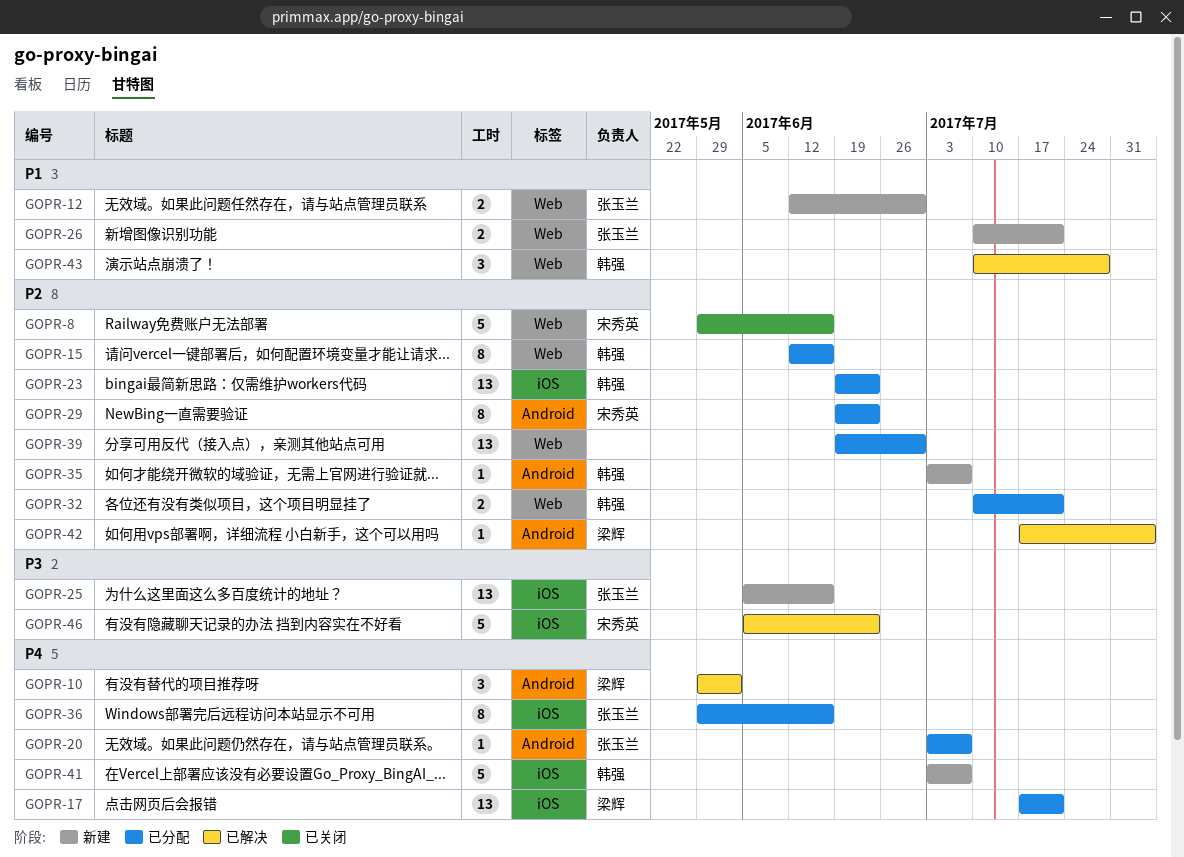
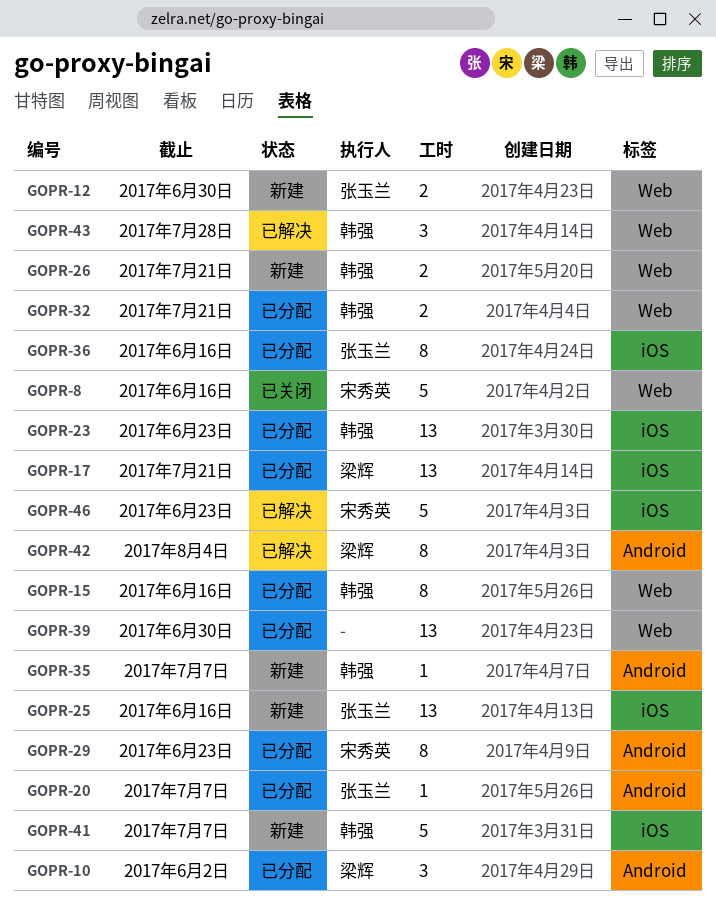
GOPR-10, status: 已解决 -> 已分配
GOPR-26, owner: 张玉兰 -> 韩强
GOPR-42, estimate: 1 -> 8

